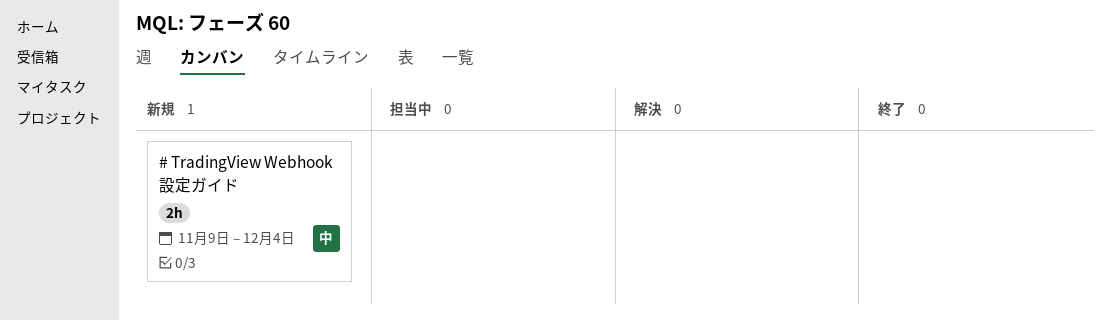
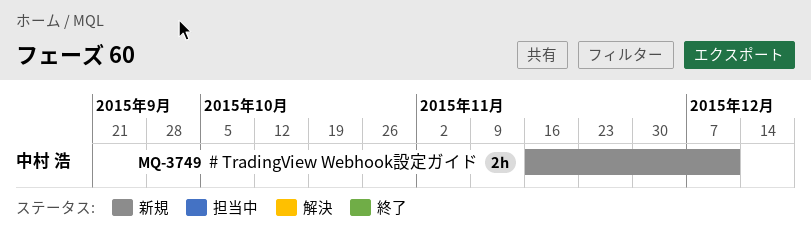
# TradingView Webhook設定ガイド, start: Nov 9 -> Nov 16
# TradingView Webhook設定ガイド, due: Dec 4 -> Dec 11

